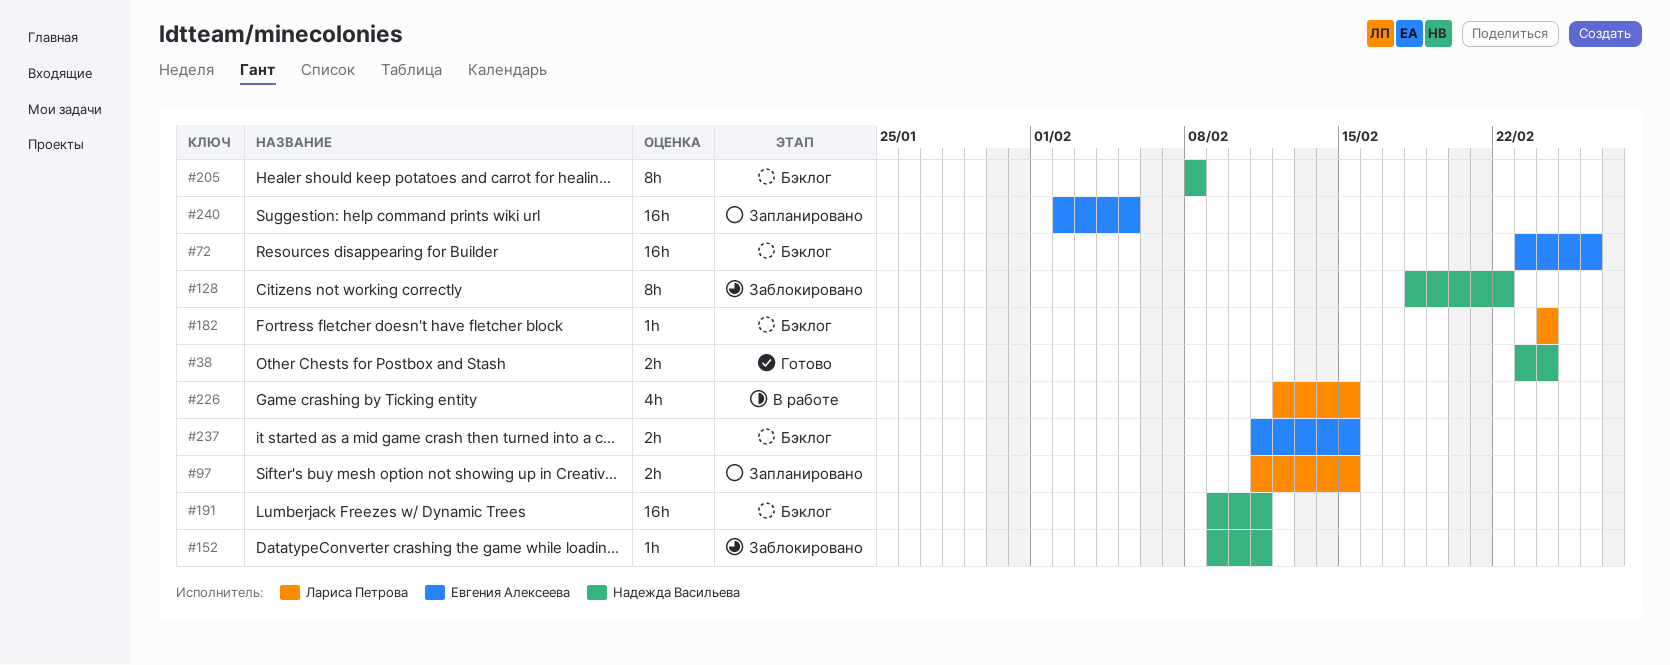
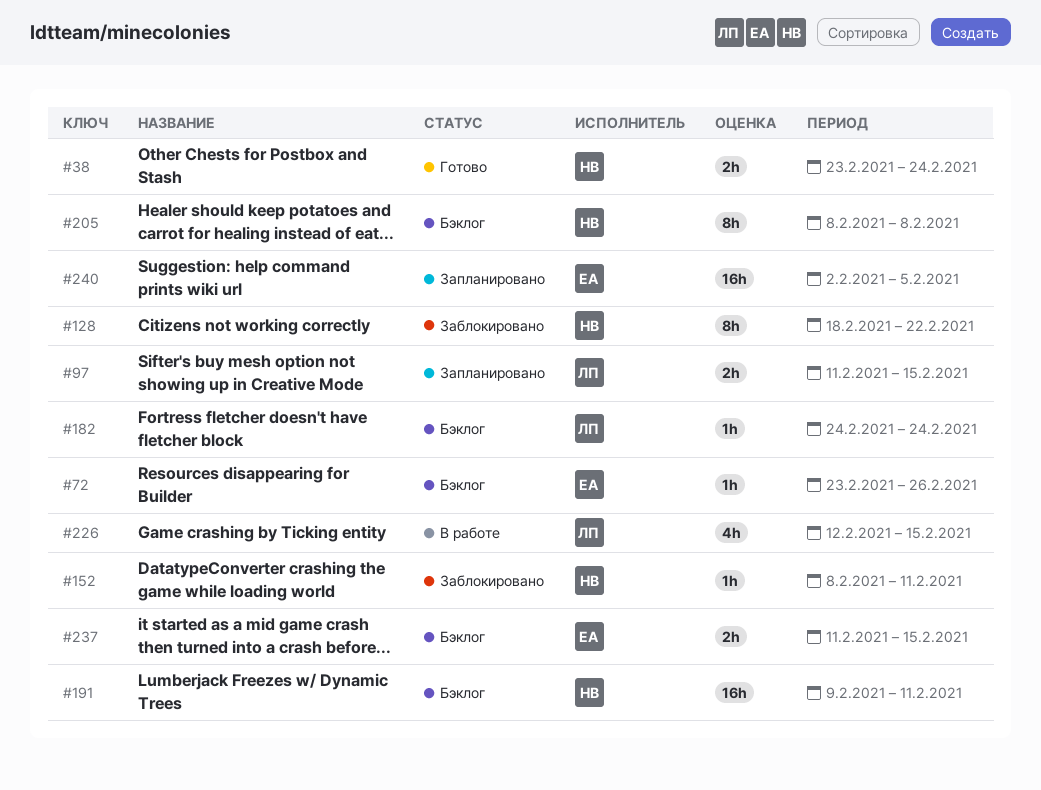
#72, estimate: 16h -> 1h
#152, start: Feb 9 -> Feb 8

